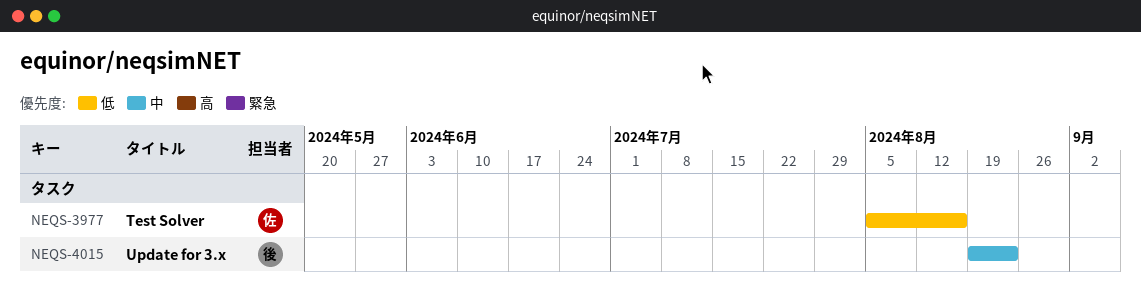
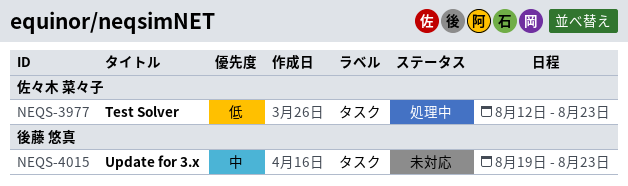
NEQS-3977, start: Aug 5 -> Aug 12
NEQS-3977, due: Aug 16 -> Aug 23

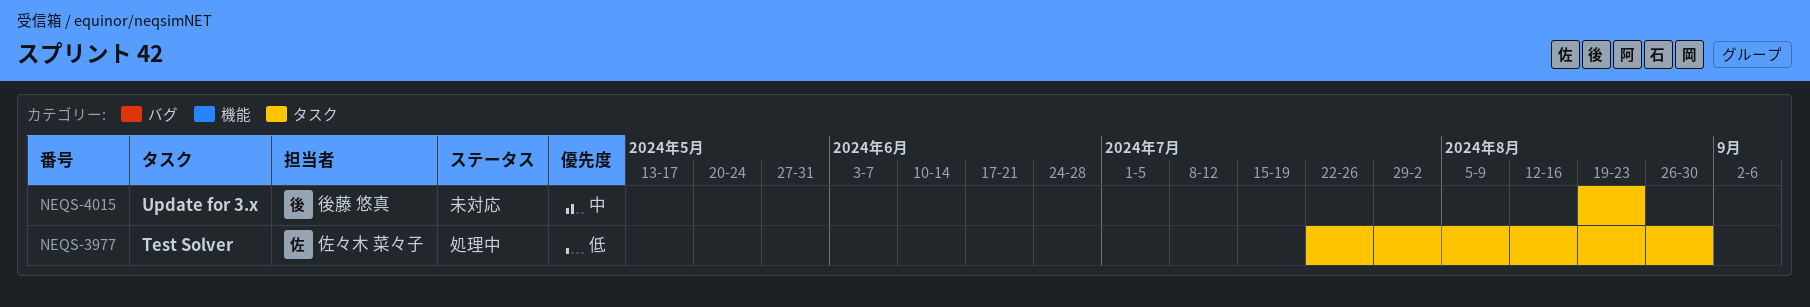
NEQS-3977, start: Aug 12 -> Jul 22
NEQS-3977, due: Aug 23 -> Aug 30

